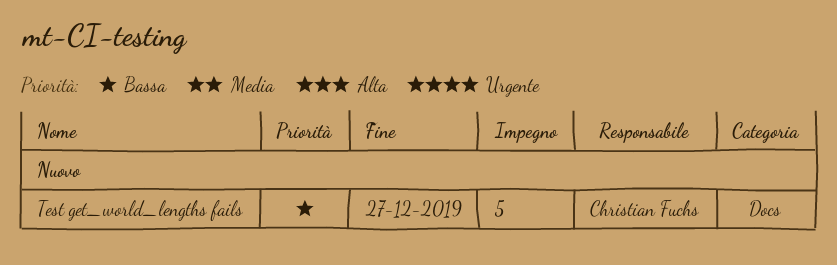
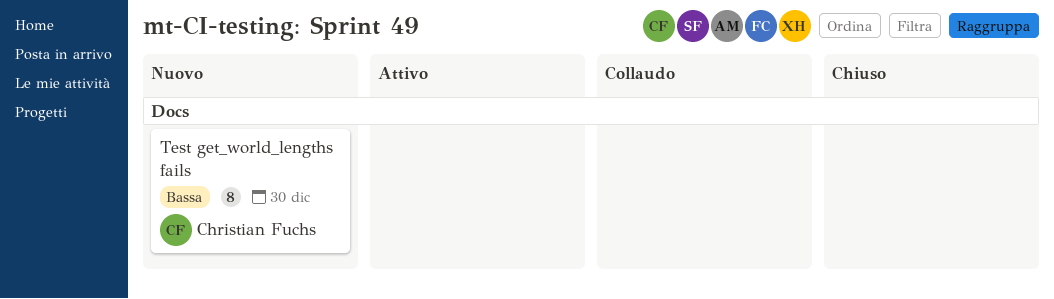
Test get_world_lengths fails, estimate: 5 -> 8
Test get_world_lengths fails, due: Dec 27 -> Dec 30

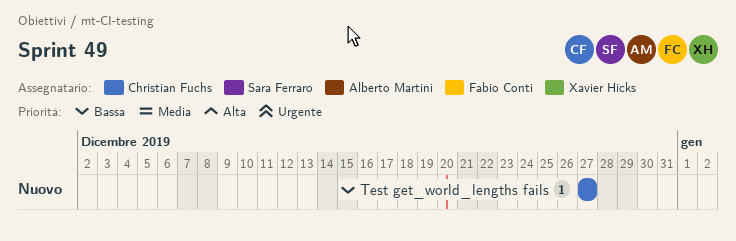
Test get_world_lengths fails, estimate: 8 -> 1
Test get_world_lengths fails, due: Dec 30 -> Dec 27

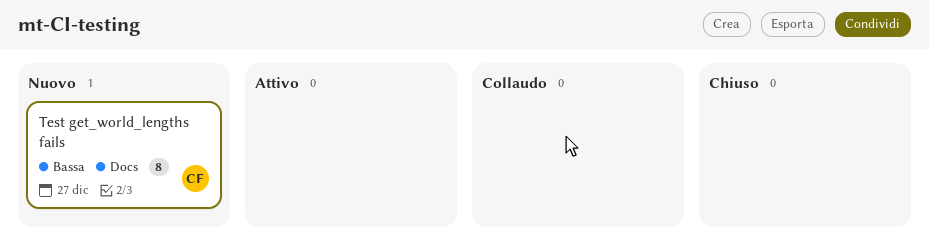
Test get_world_lengths fails, estimate: 1 -> 8

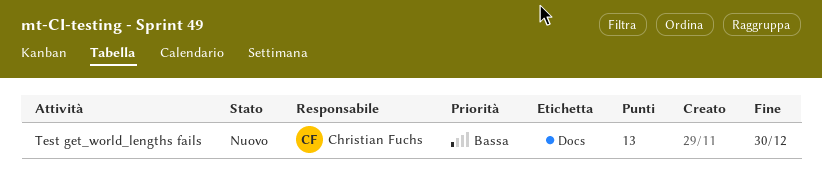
Test get_world_lengths fails, estimate: 8 -> 13
Test get_world_lengths fails, due: Dec 27 -> Dec 30

